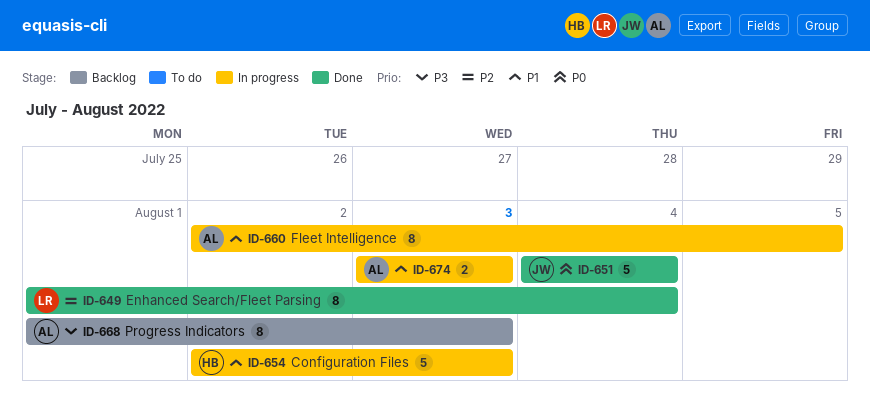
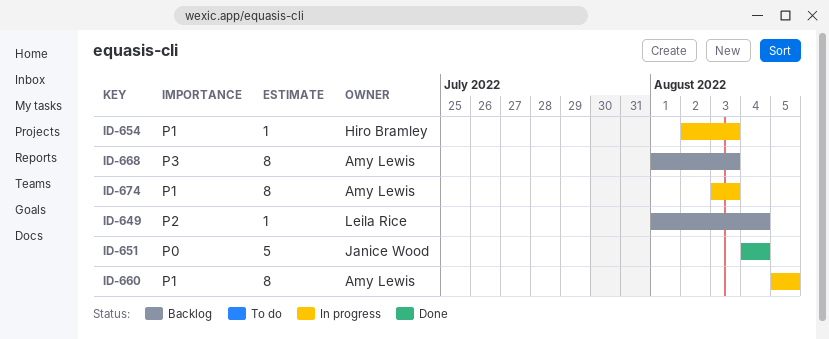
ID-649, status: Done -> Backlog
ID-649, estimate: 8 -> 1
ID-654, estimate: 5 -> 1
ID-660, start: Aug 2 -> Aug 5
ID-674, estimate: 2 -> 8

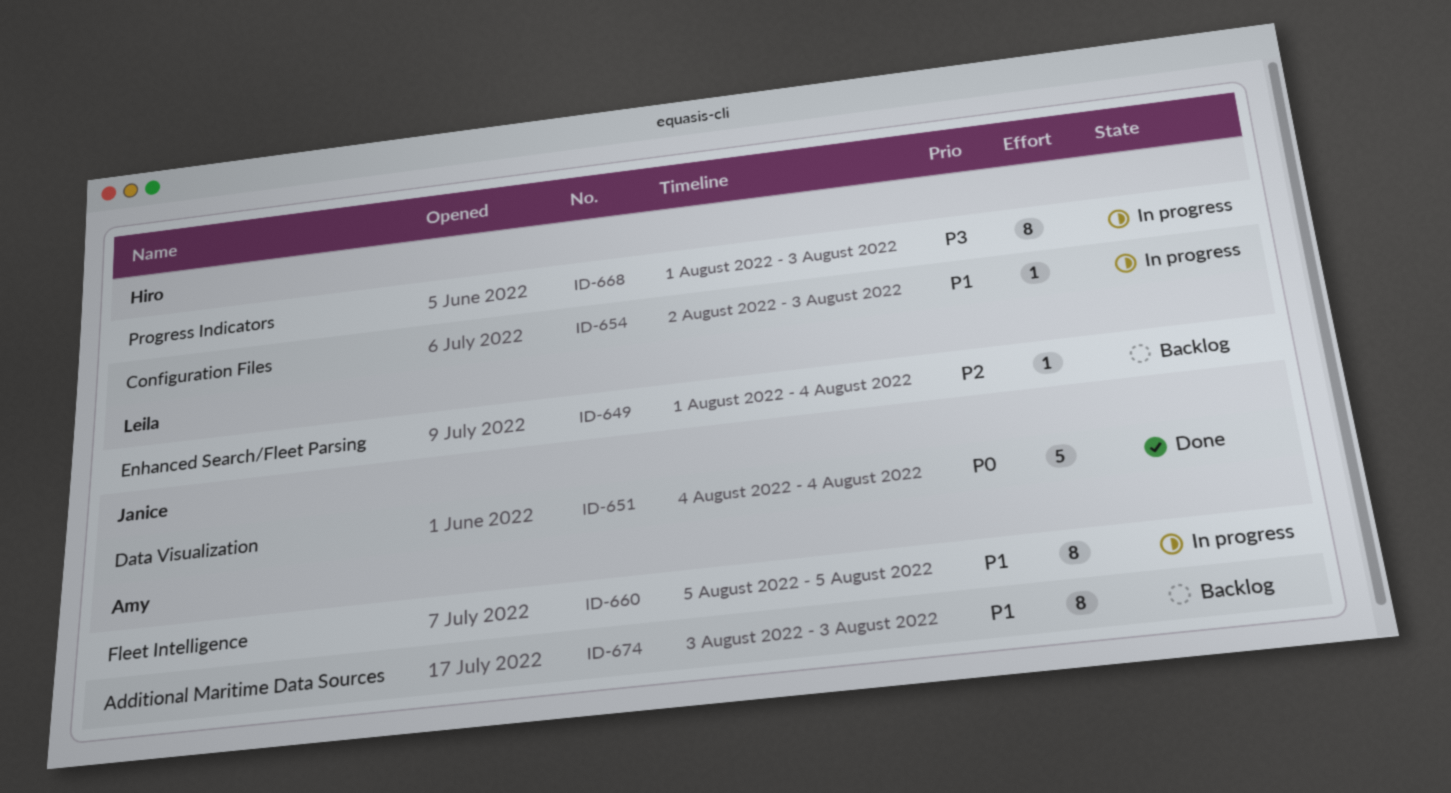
ID-668, status: Backlog -> In progress
ID-668, owner: Amy Lewis -> Hiro Bramley
ID-674, status: In progress -> Backlog

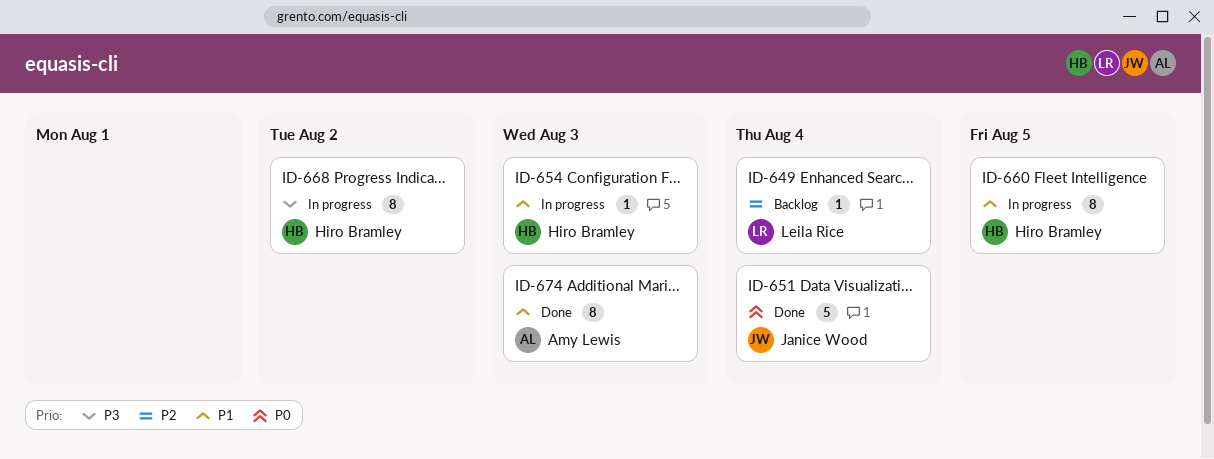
ID-660, owner: Amy Lewis -> Hiro Bramley
ID-668, due: Aug 3 -> Aug 2
ID-674, status: Backlog -> Done

